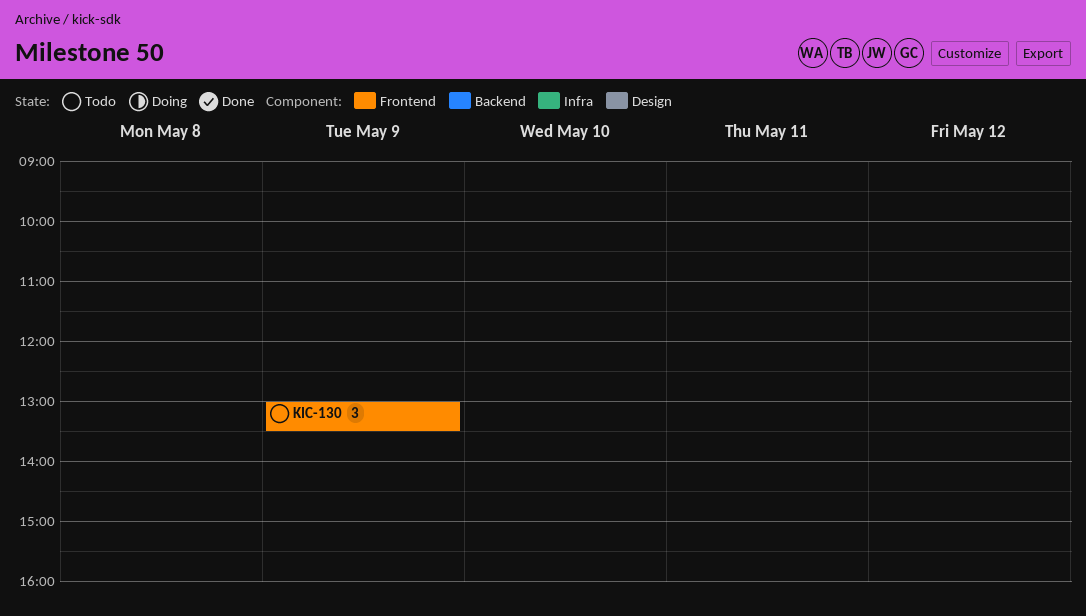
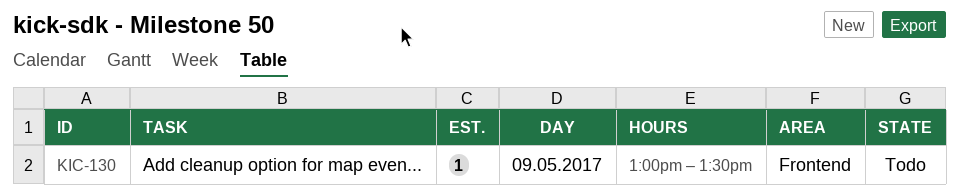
KIC-130, estimate: 3 -> 1

